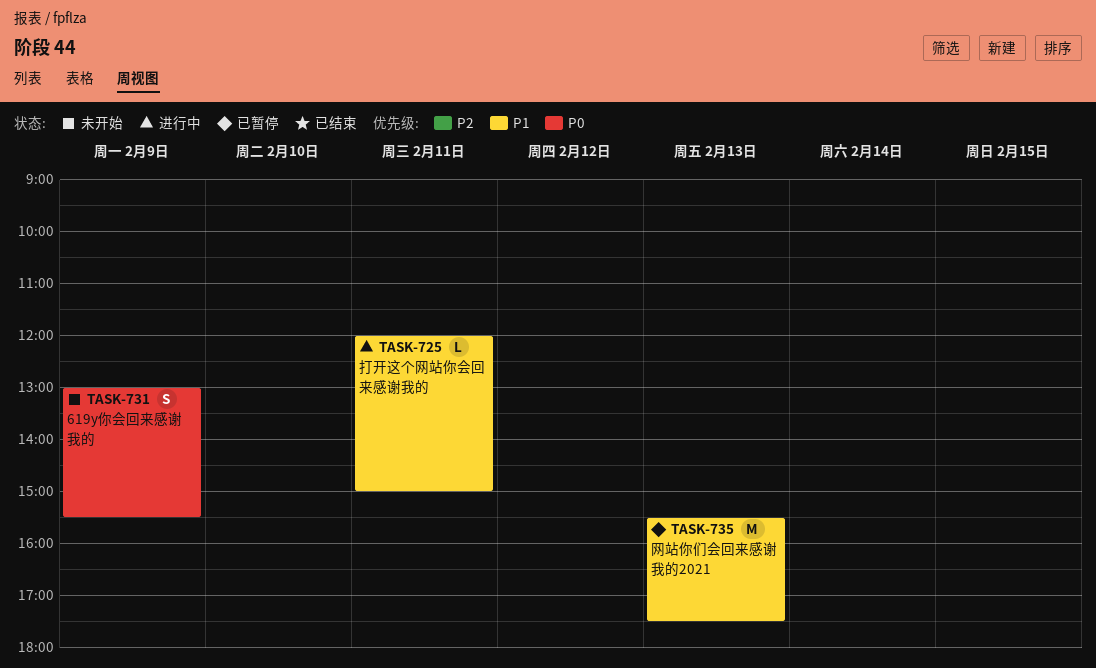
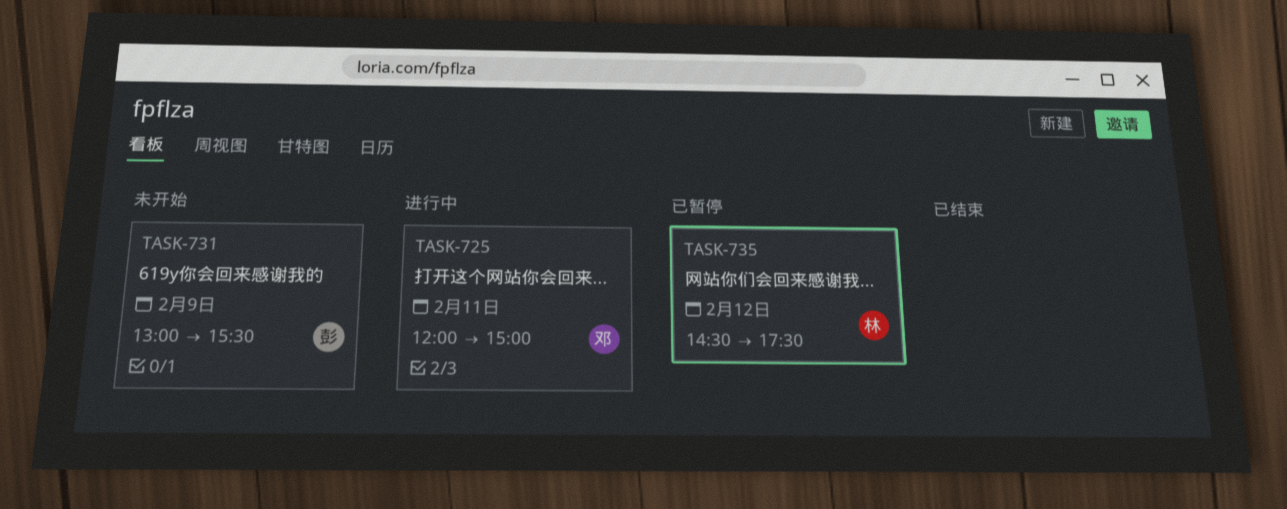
TASK-735, day: Feb 13 -> Feb 12
TASK-735, begins: 15:30 -> 14:30

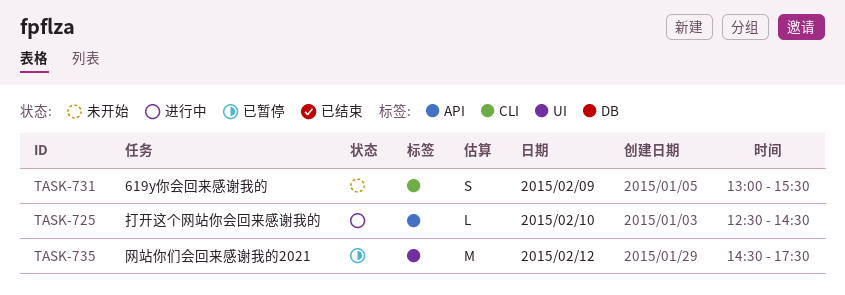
TASK-725, day: Feb 11 -> Feb 10
TASK-725, begins: 12:00 -> 12:30
TASK-725, ends: 15:00 -> 14:30

